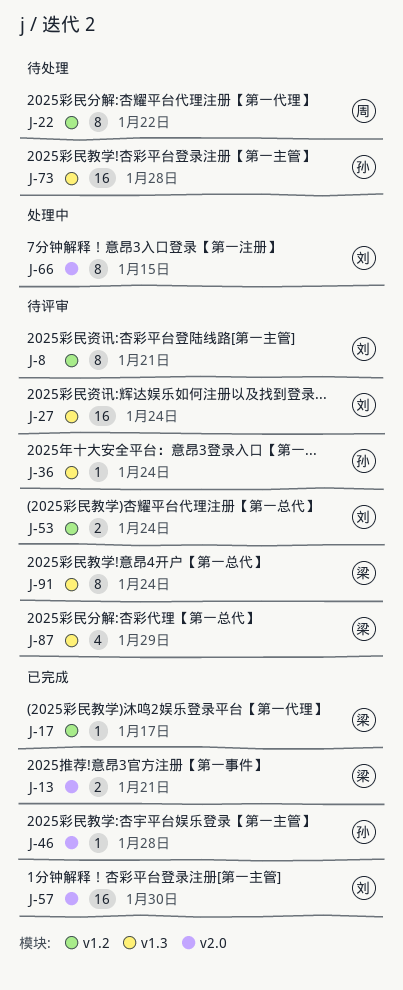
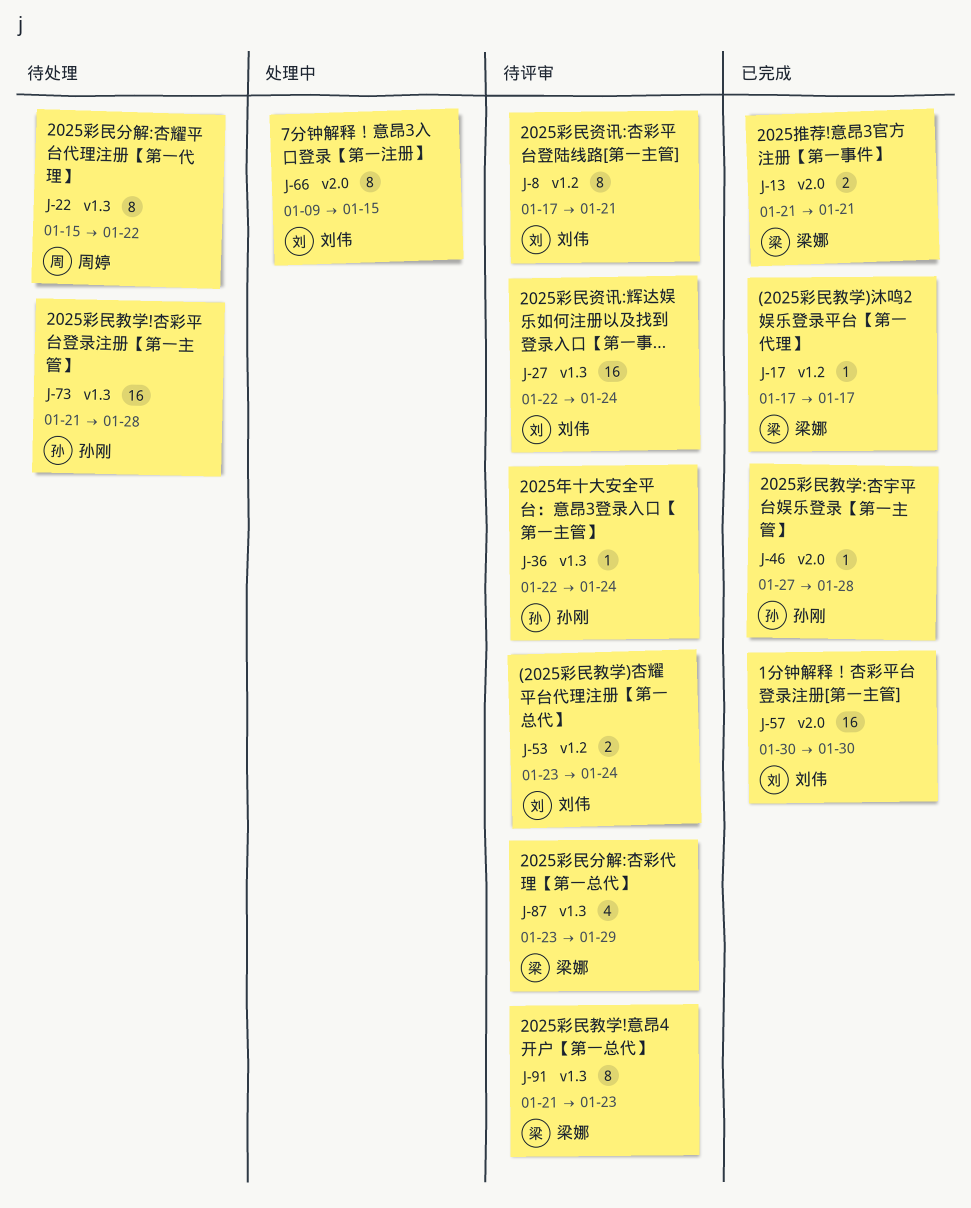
J-22, label: v1.2 -> v1.3
J-91, due: Jan 24 -> Jan 23

